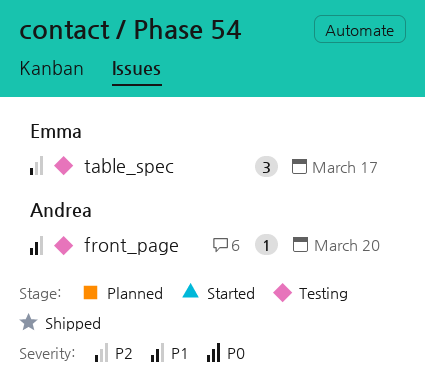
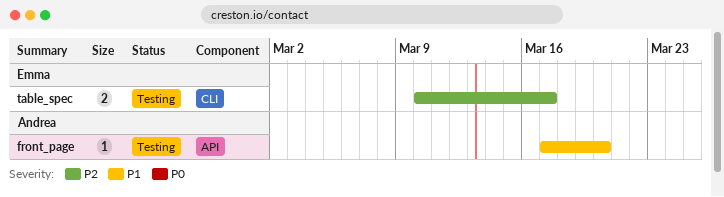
table_spec, estimate: 3 -> 2

